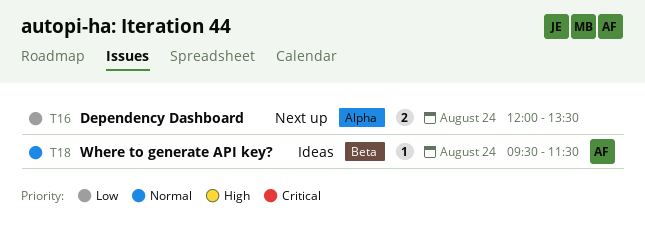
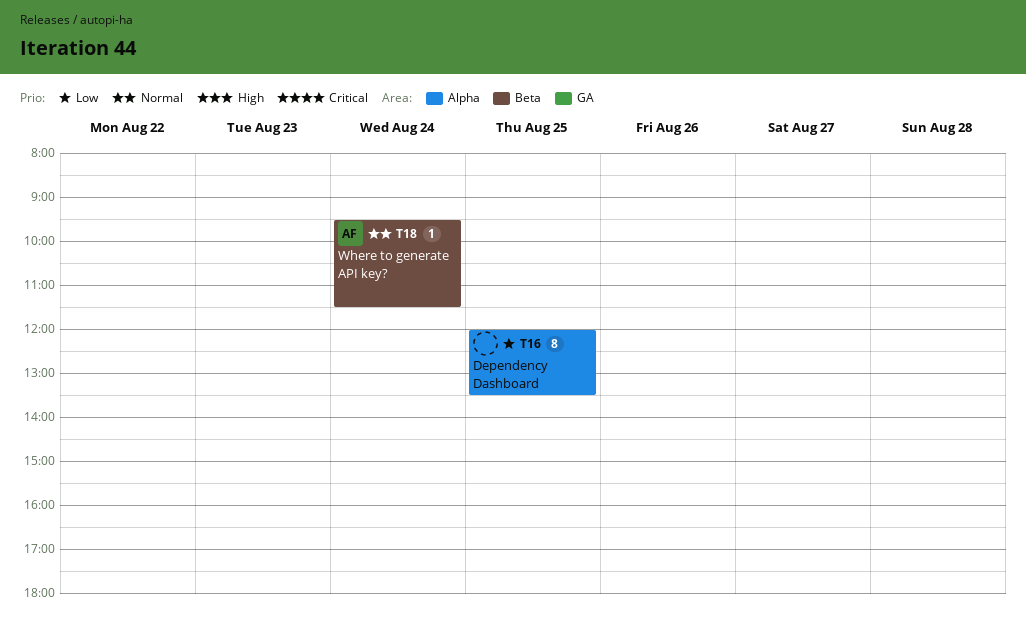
T16, estimate: 2 -> 8
T16, day: Aug 24 -> Aug 25

